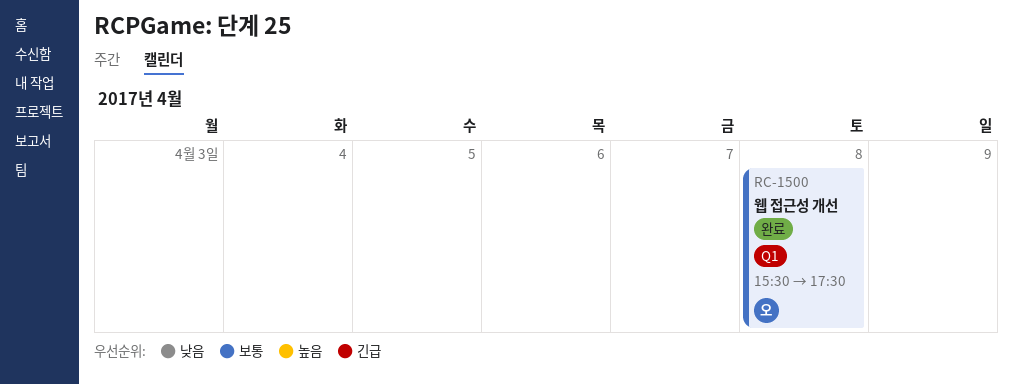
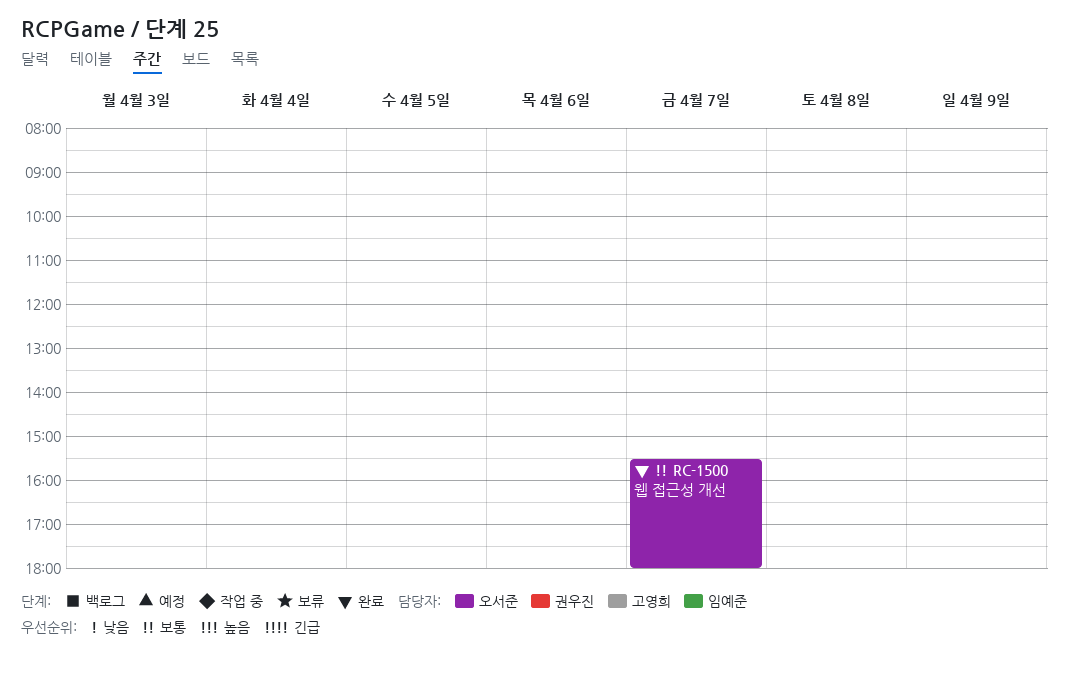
RC-1500, day: Apr 8 -> Apr 7
RC-1500, ends: 17:30 -> 18:00

